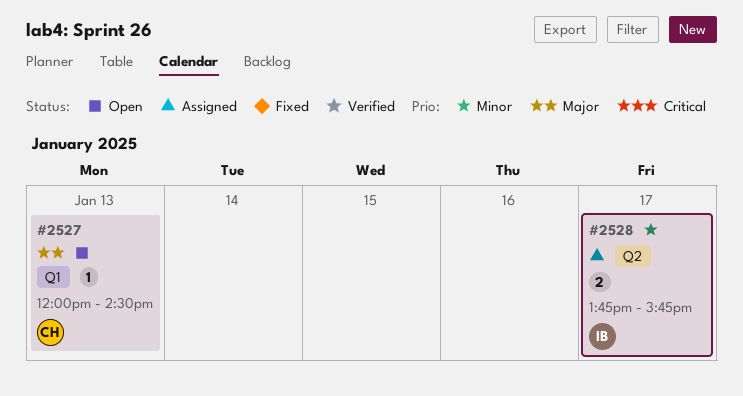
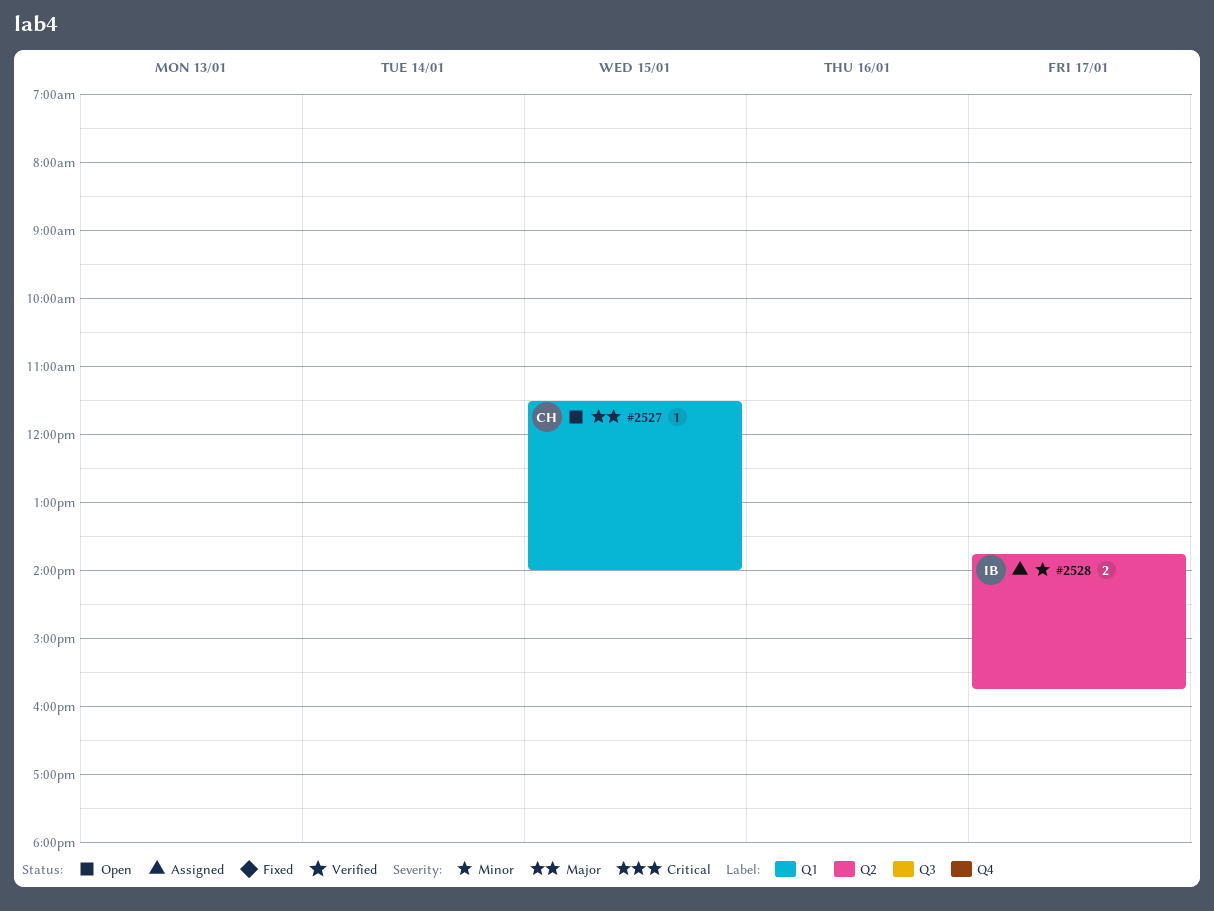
#2527, day: Jan 13 -> Jan 15
#2527, begins: 12:00 -> 11:30
#2527, ends: 14:30 -> 14:00

